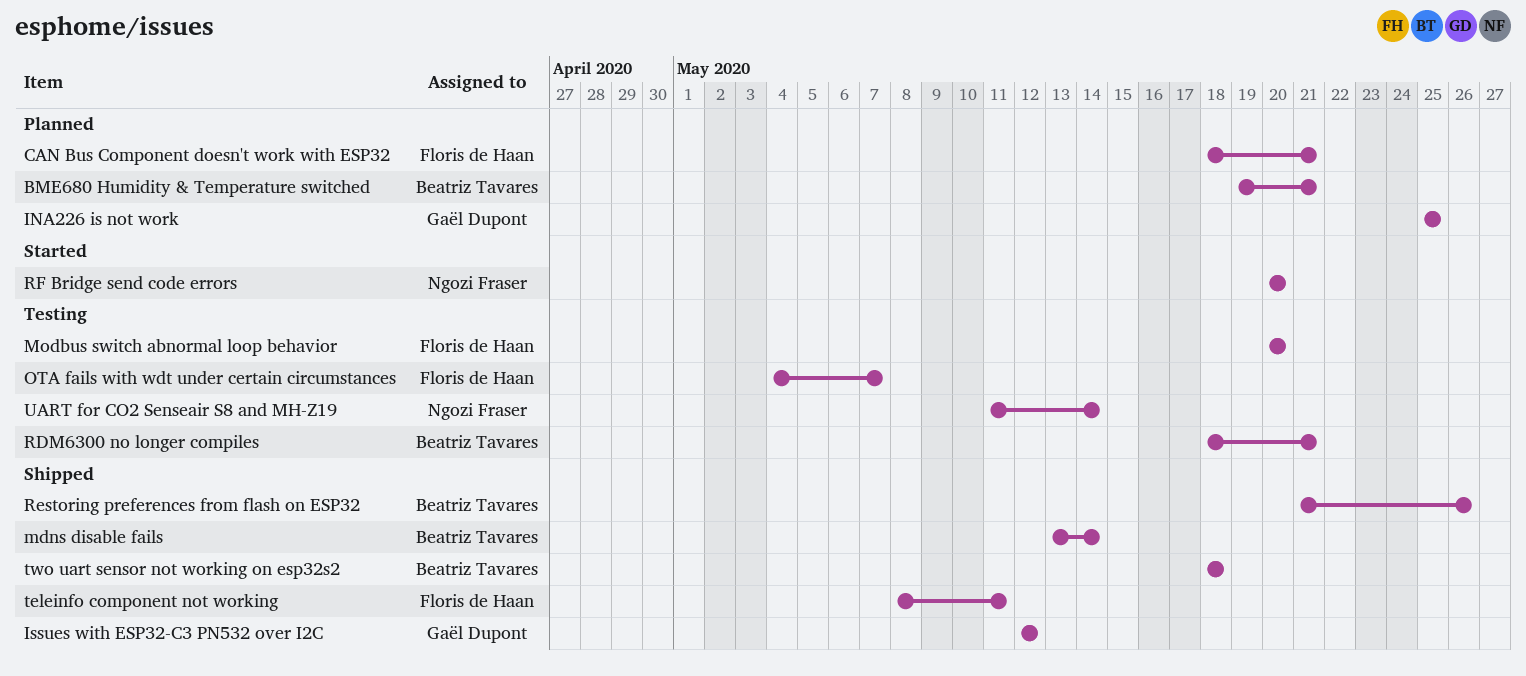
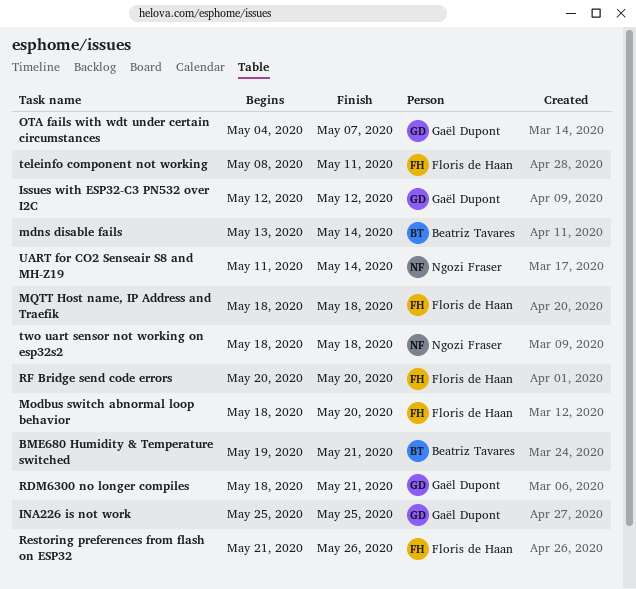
CAN Bus Component doesn't work with ESP32: present -> none
Modbus switch abnormal loop behavior, start: May 20 -> May 18
MQTT Host name, IP Address and Traefik: none -> present
OTA fails with wdt under certain circumstances, owner: Floris de Haan -> Gaël Dupont
RDM6300 no longer compiles, owner: Beatriz Tavares -> Gaël Dupont
Restoring preferences from flash on ESP32, owner: Beatriz Tavares -> Floris de Haan
RF Bridge send code errors, owner: Ngozi Fraser -> Floris de Haan
two uart sensor not working on esp32s2, owner: Beatriz Tavares -> Ngozi Fraser

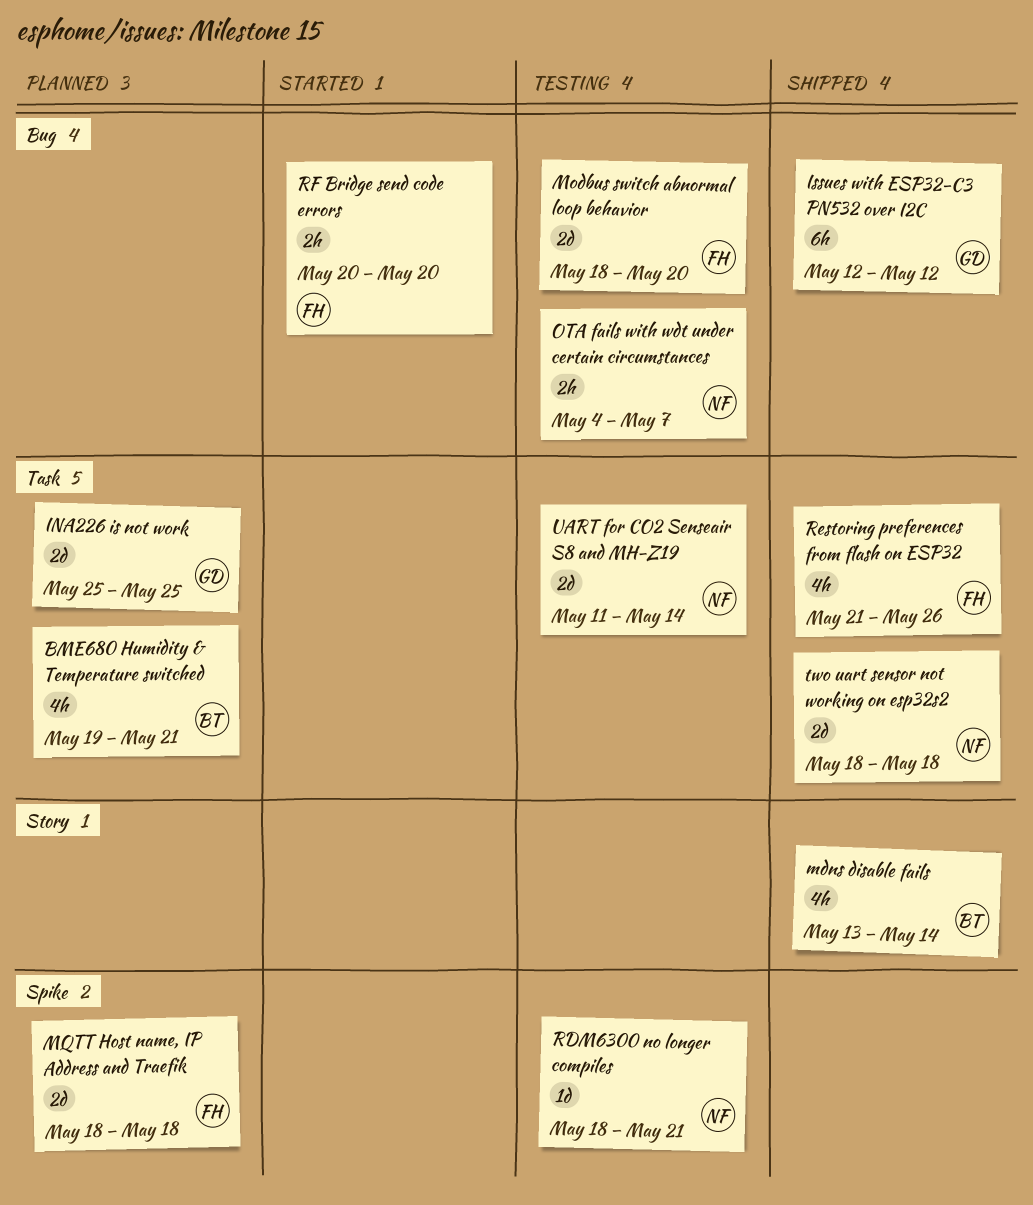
OTA fails with wdt under certain circumstances, owner: Gaël Dupont -> Ngozi Fraser
RDM6300 no longer compiles, owner: Gaël Dupont -> Ngozi Fraser
teleinfo component not working: present -> none

